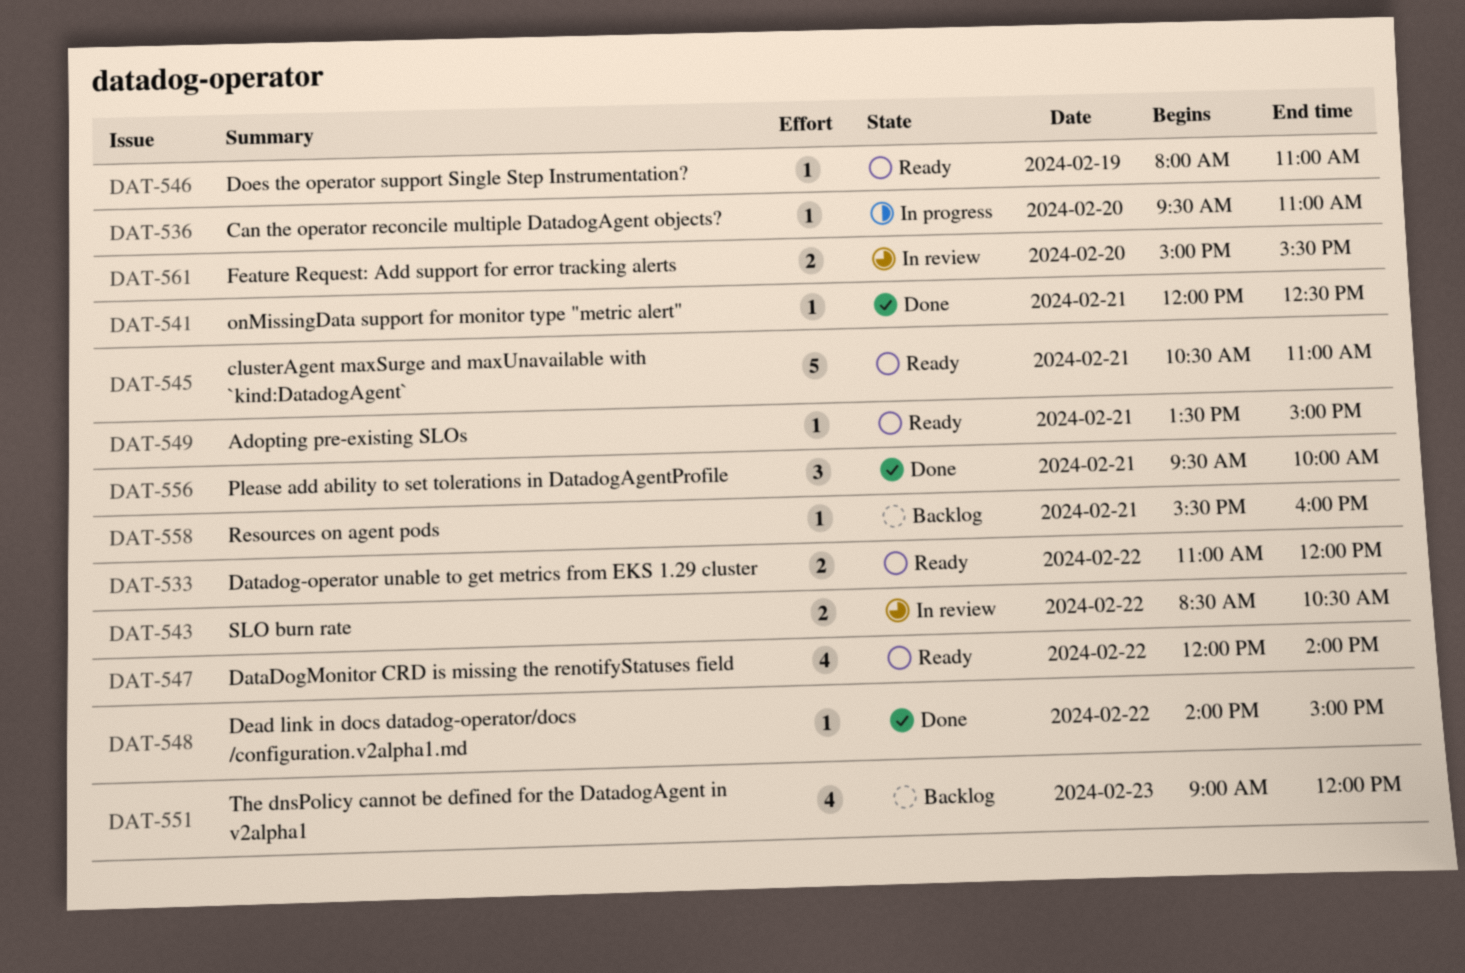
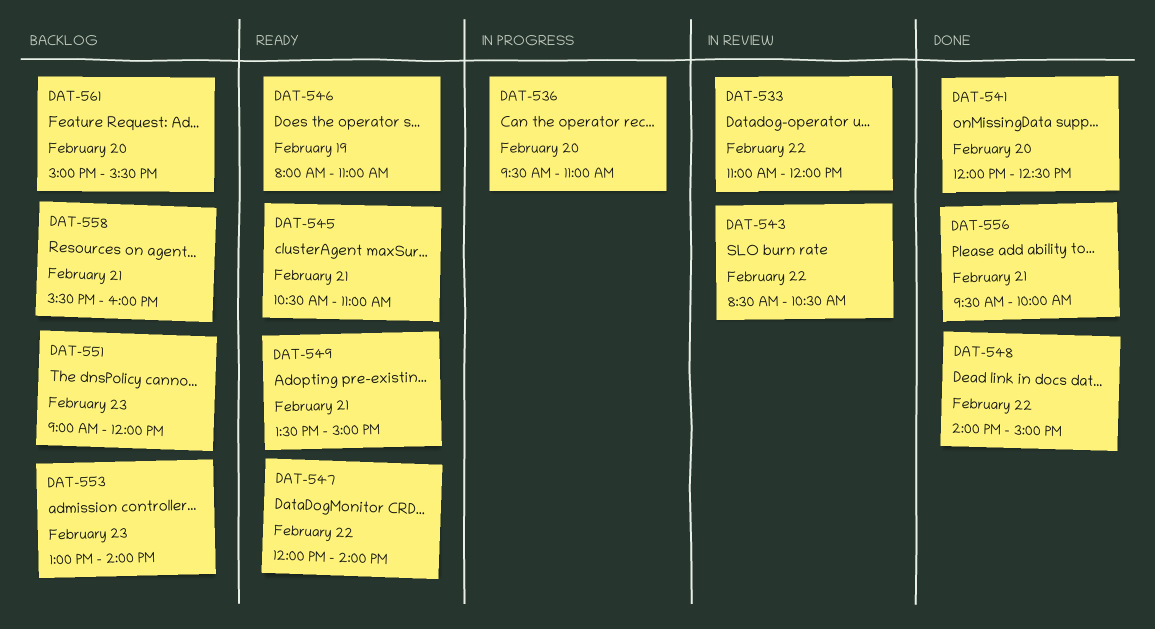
DAT-533, status: Ready -> In review
DAT-541, day: Feb 21 -> Feb 20
DAT-553: none -> present
DAT-561, status: In review -> Backlog

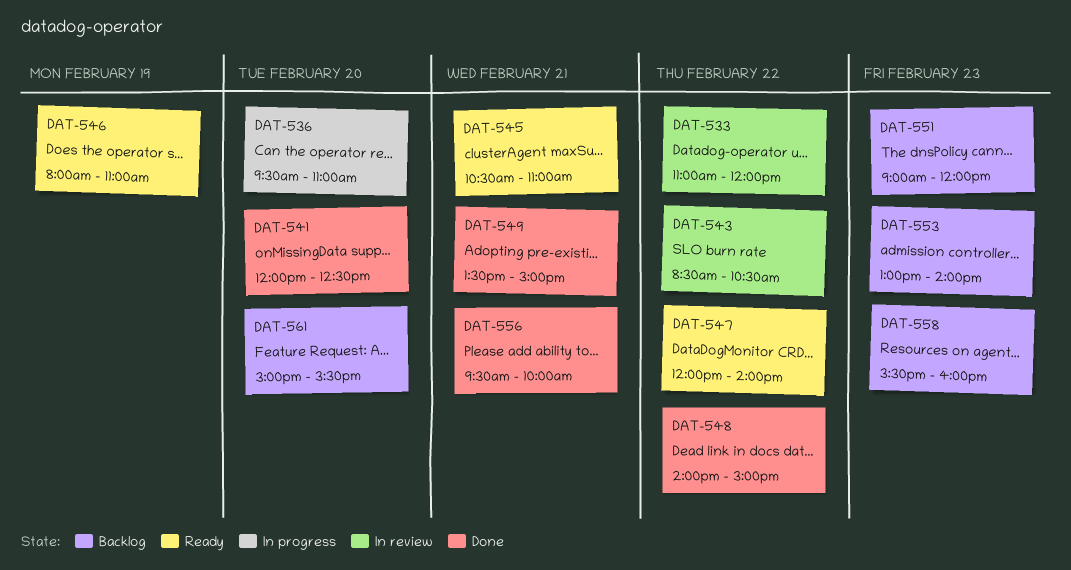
DAT-549, status: Ready -> Done
DAT-558, day: Feb 21 -> Feb 23

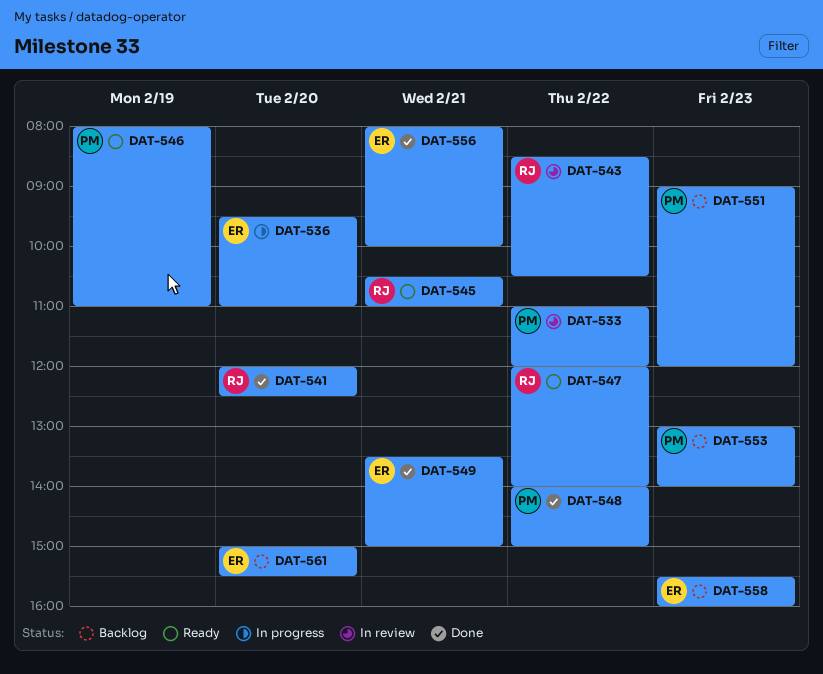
DAT-556, begins: 09:30 -> 08:00

